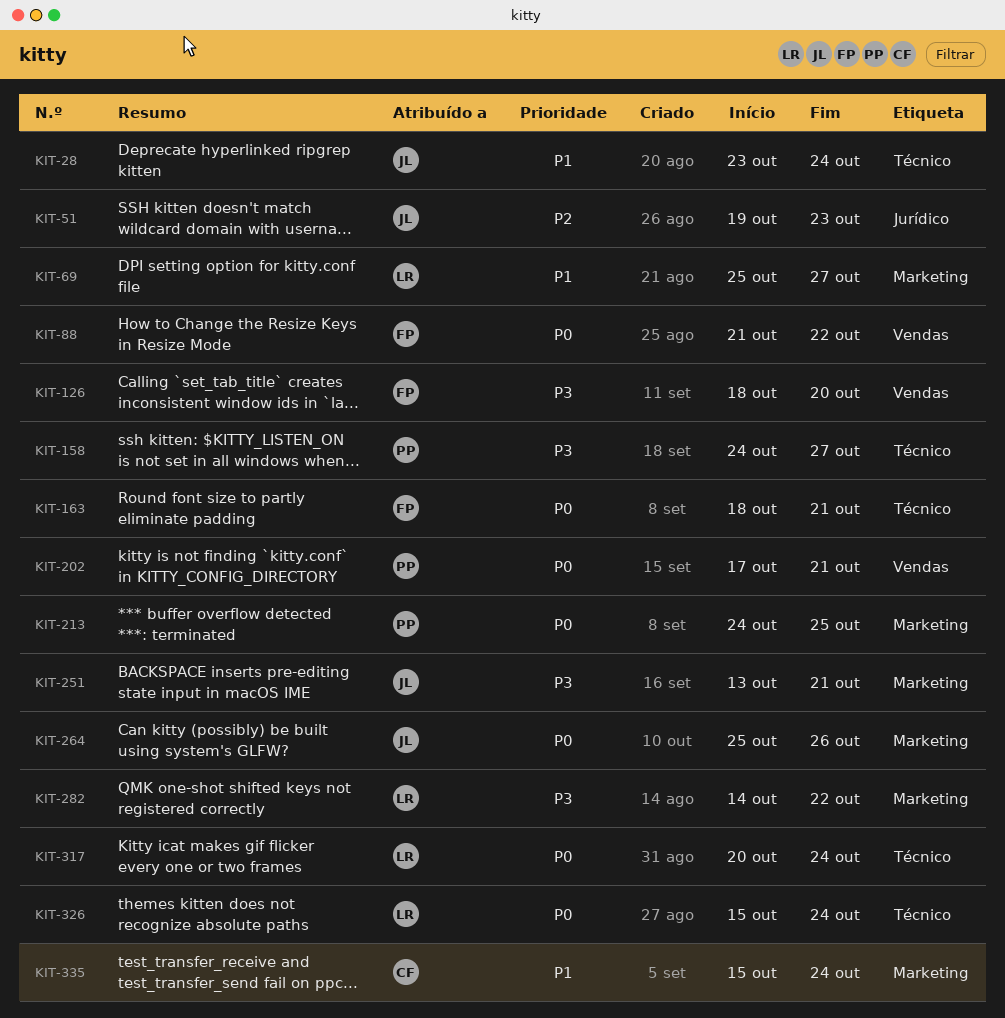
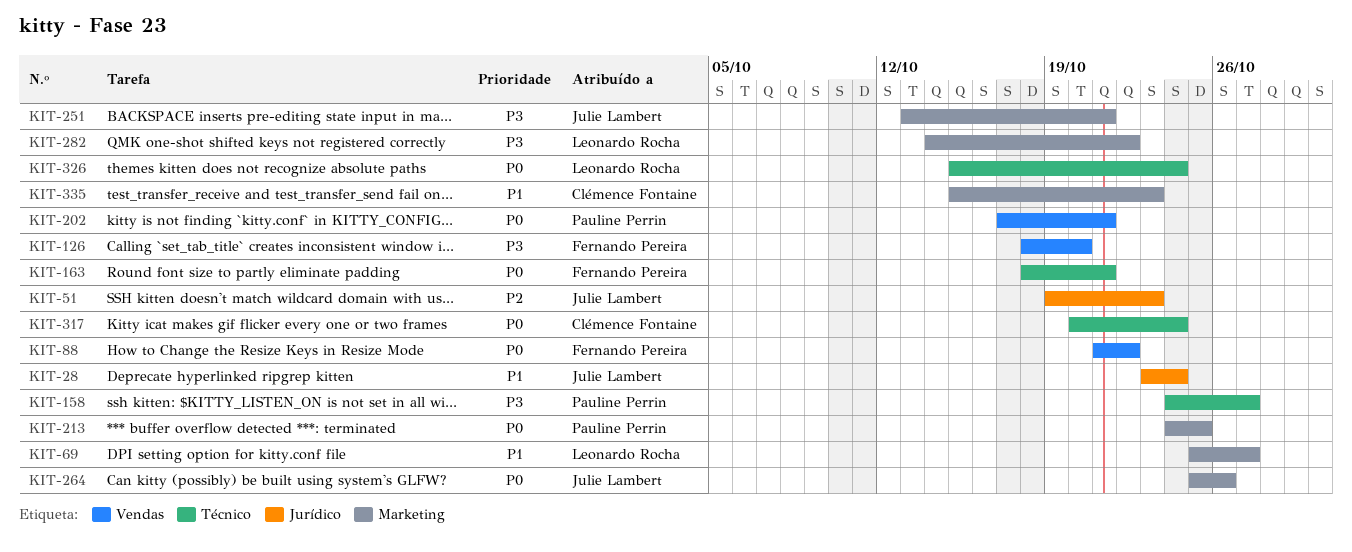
KIT-28, label: Técnico -> Jurídico
KIT-317, owner: Leonardo Rocha -> Clémence Fontaine
KIT-335, due: Oct 24 -> Oct 23

